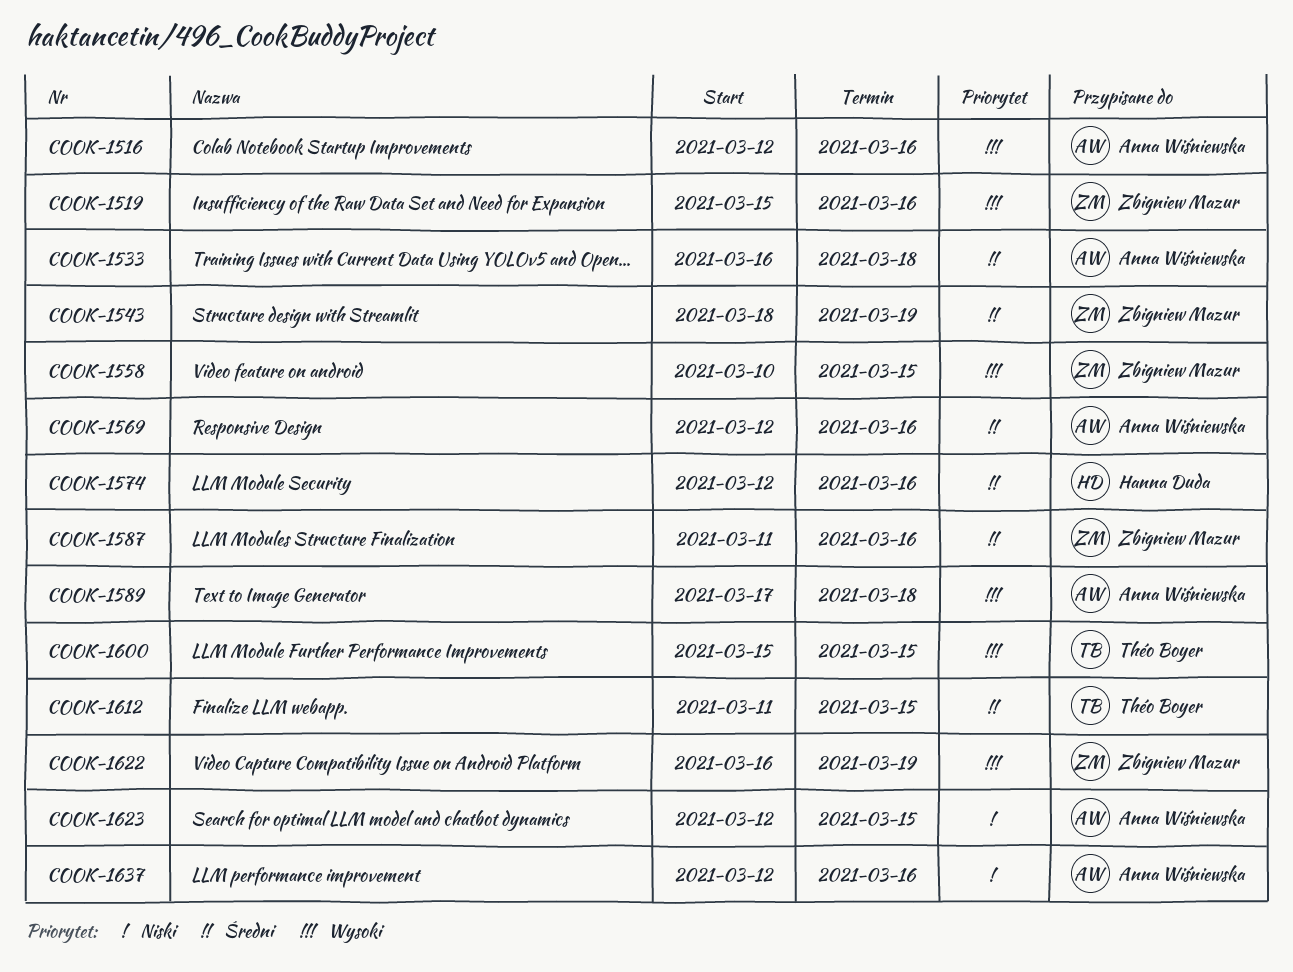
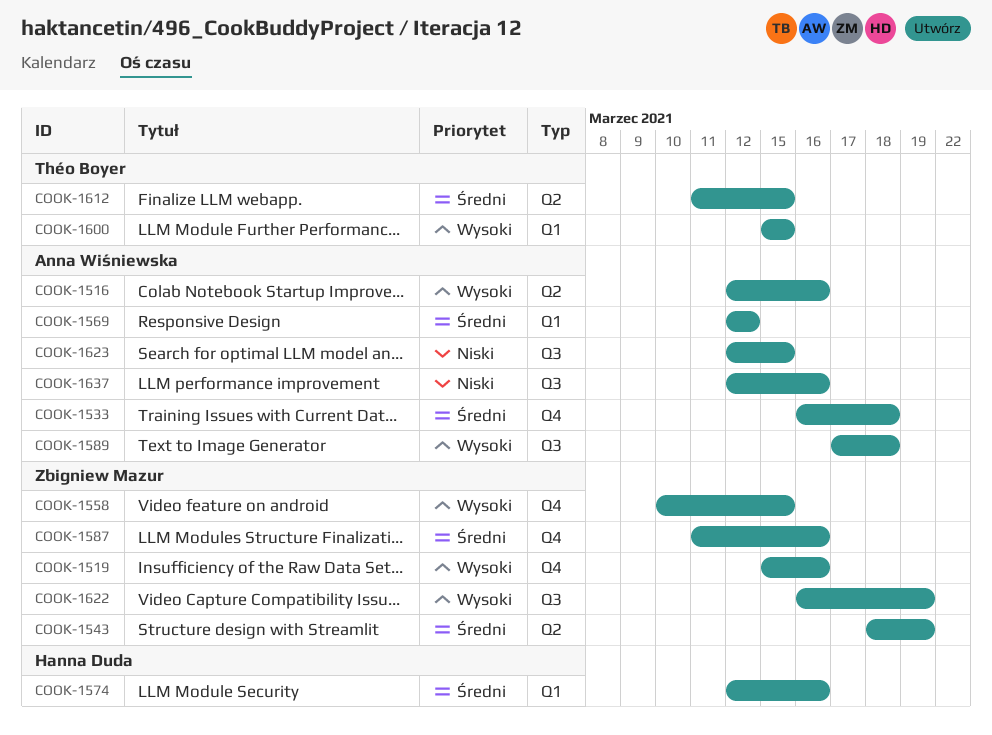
COOK-1569, due: Mar 16 -> Mar 12

